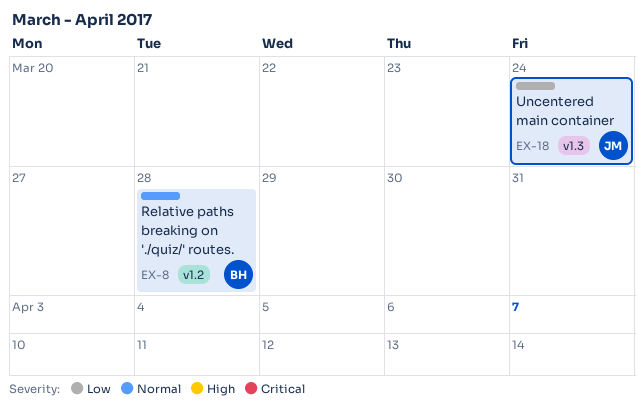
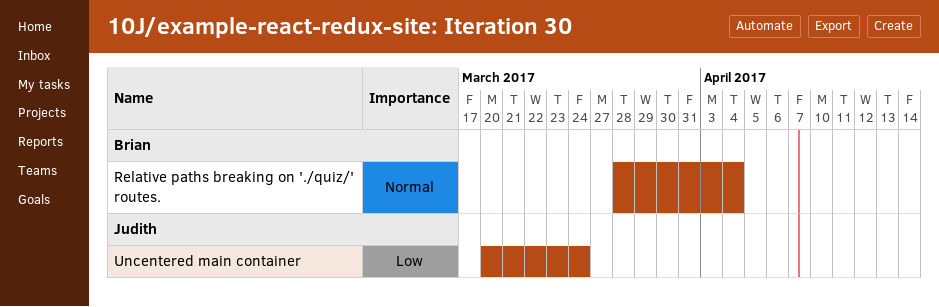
Relative paths breaking on './quiz/' routes., due: Mar 28 -> Apr 4

